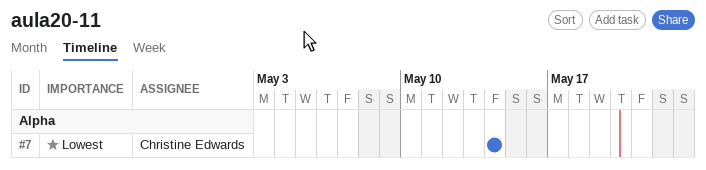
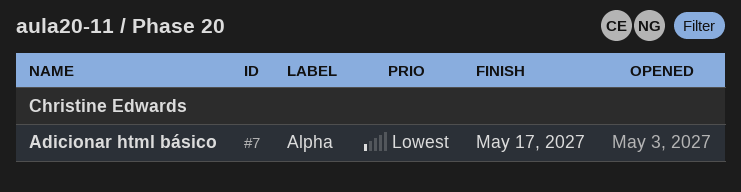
#7, due: May 14 -> May 17

